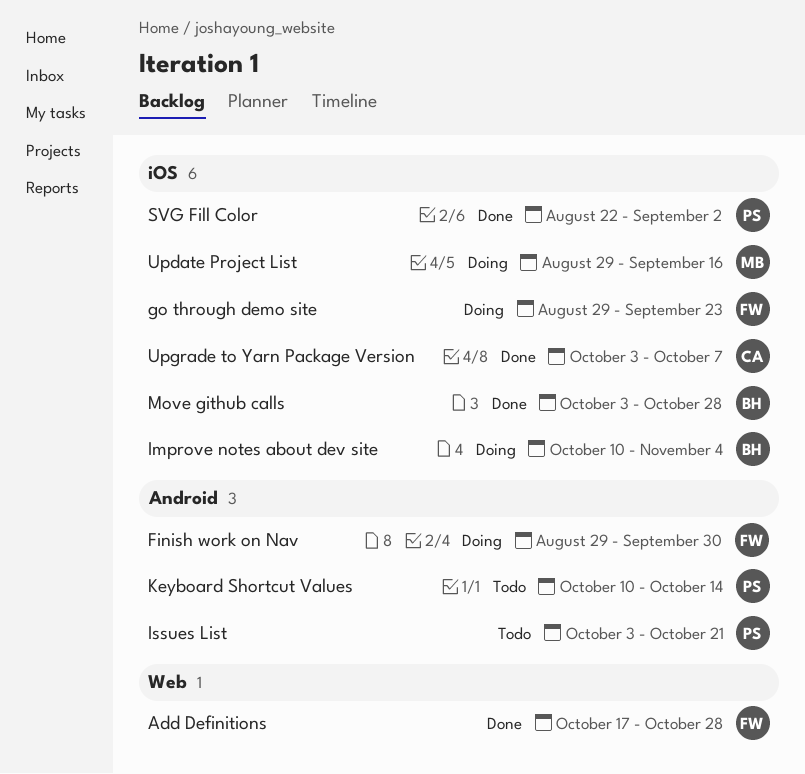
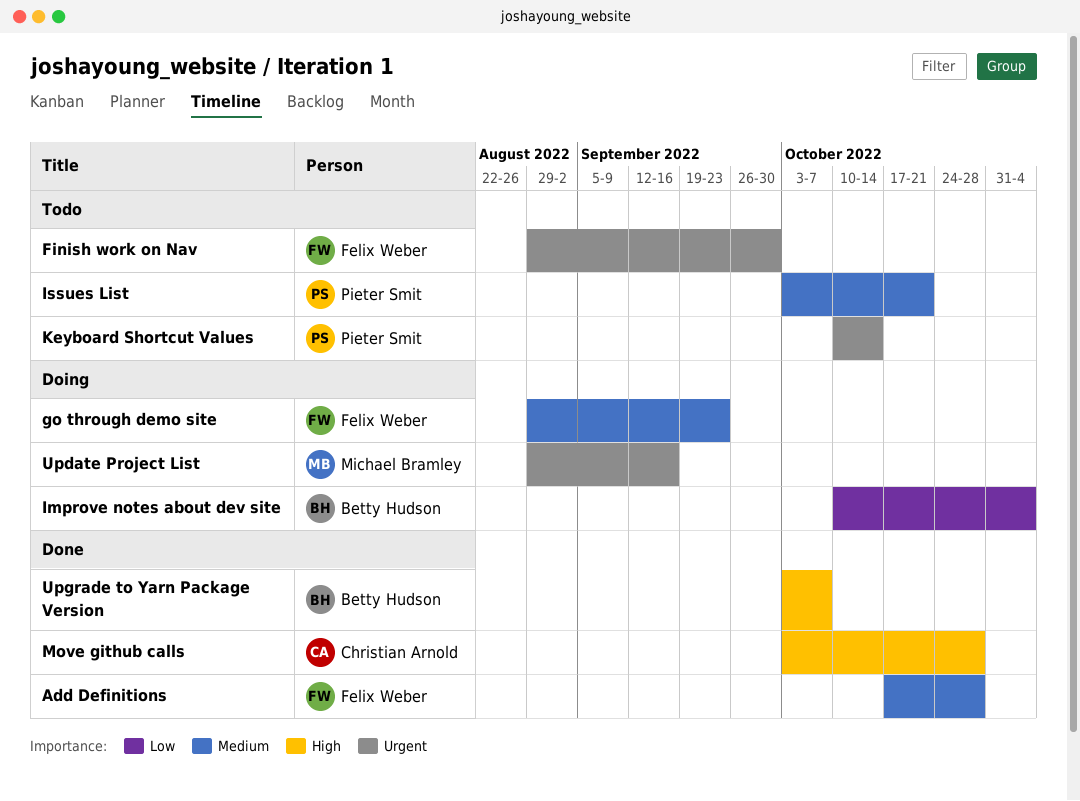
Finish work on Nav, status: Doing -> Todo
Move github calls, owner: Betty Hudson -> Christian Arnold
SVG Fill Color: present -> none
Upgrade to Yarn Package Version, owner: Christian Arnold -> Betty Hudson

